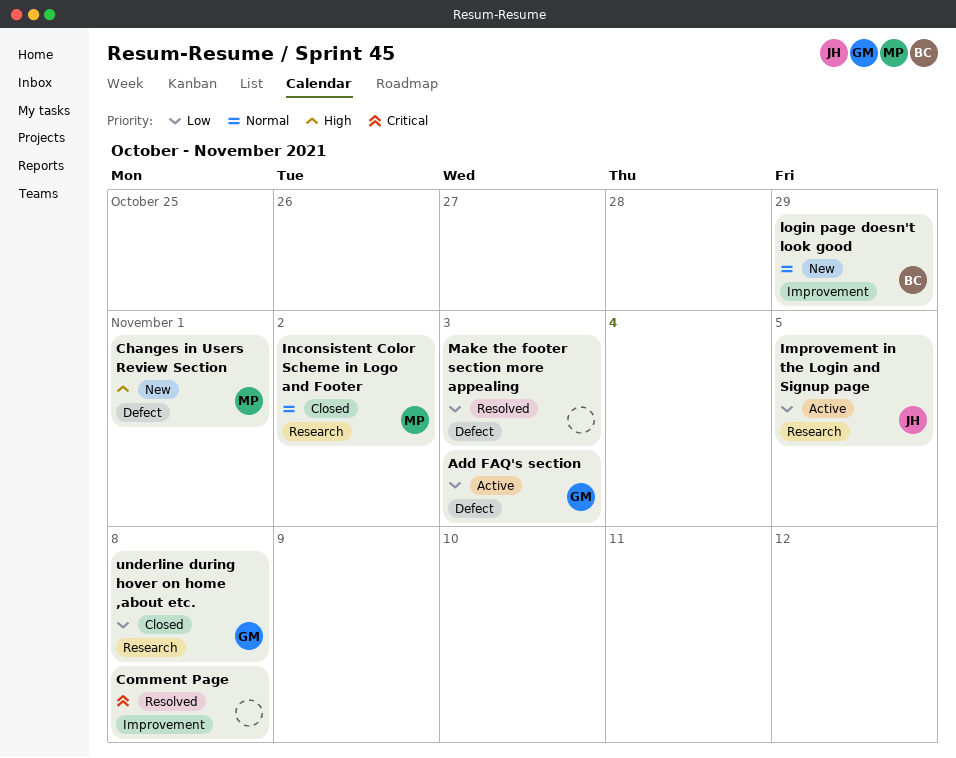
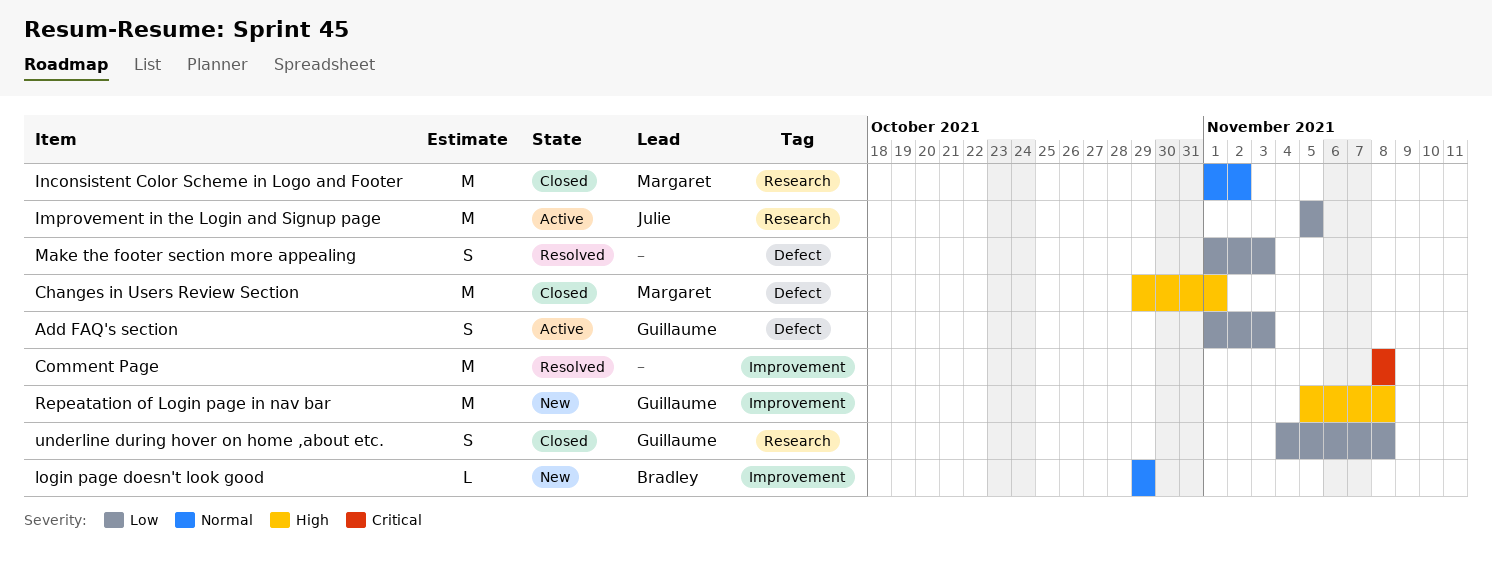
Changes in Users Review Section, status: New -> Closed
Repeatation of Login page in nav bar: none -> present

